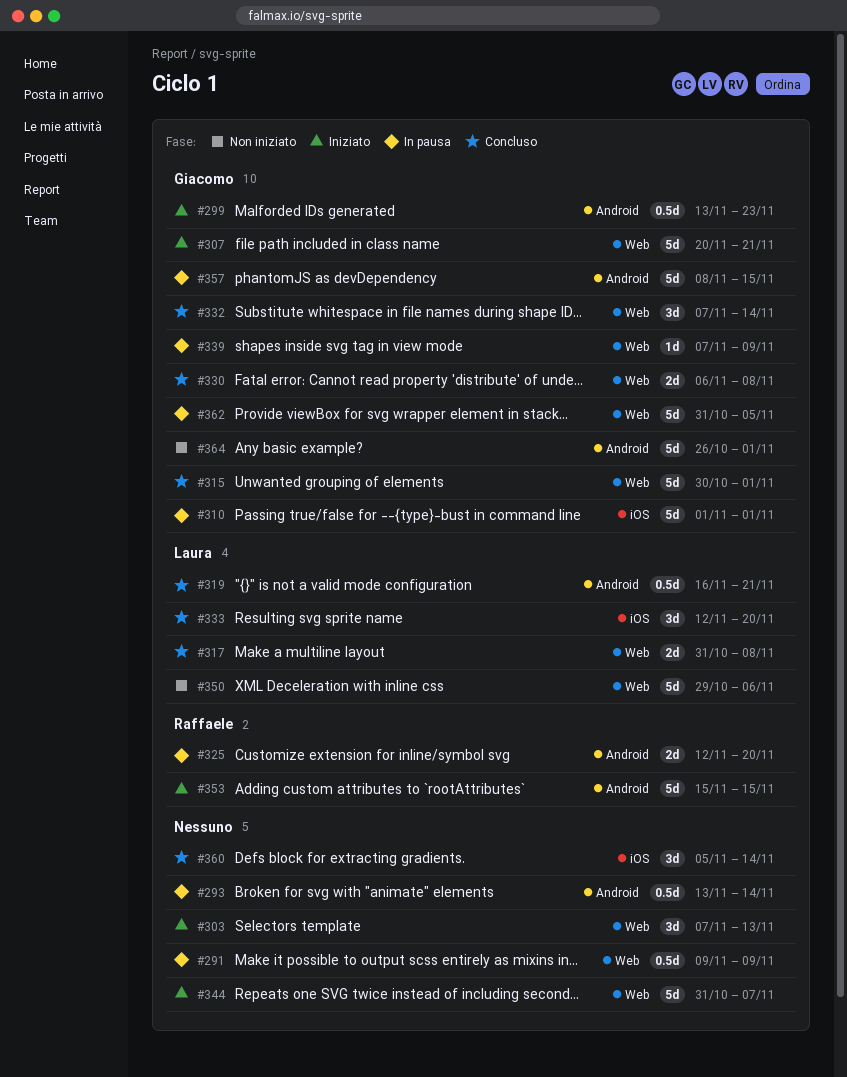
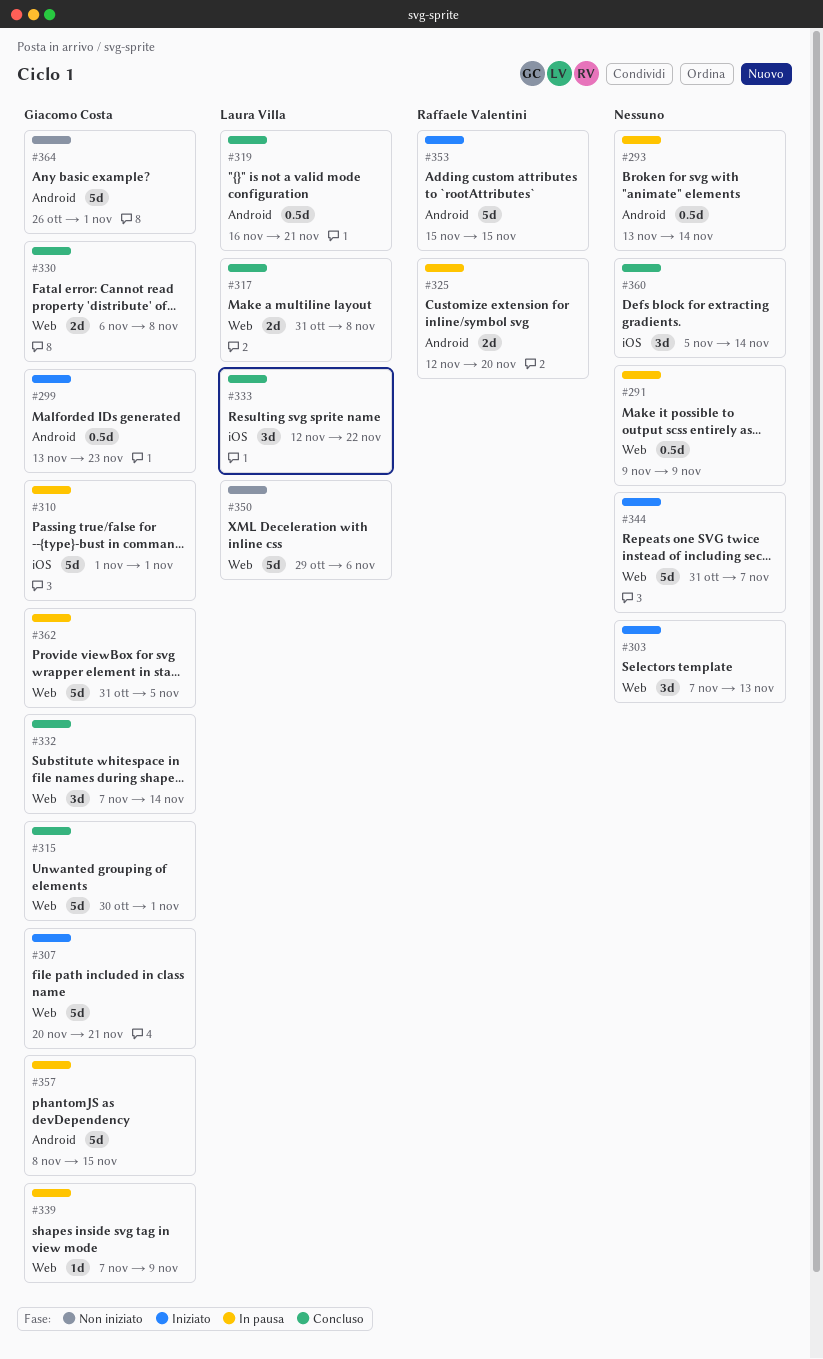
#333, due: Nov 20 -> Nov 22

